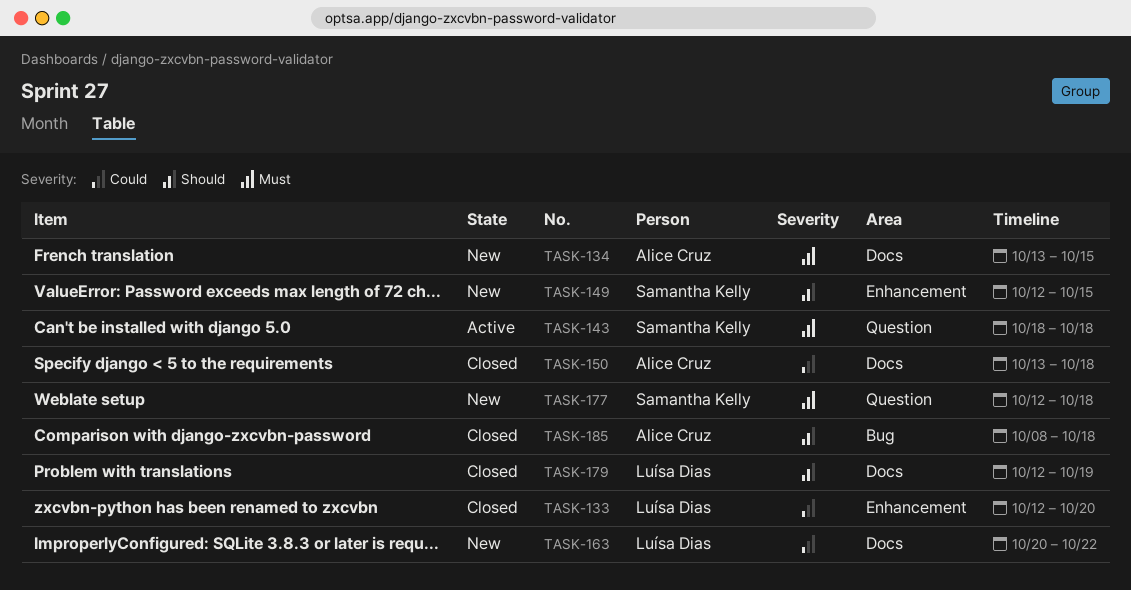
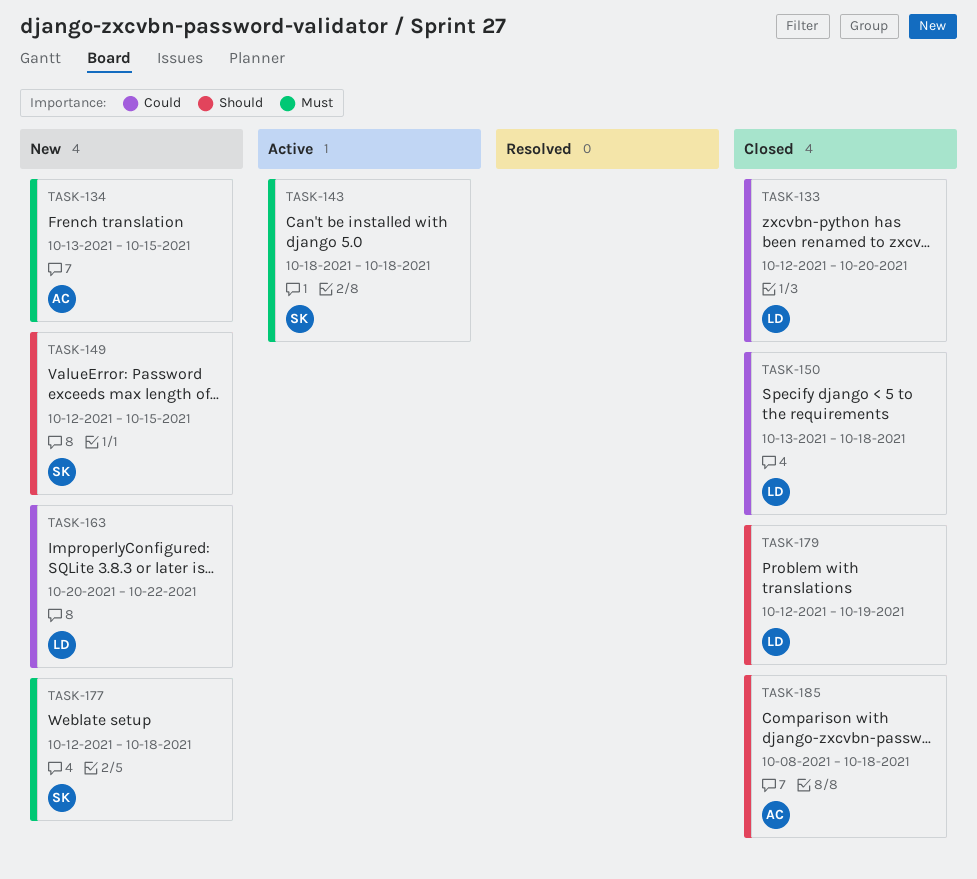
TASK-150, owner: Alice Cruz -> Luísa Dias

